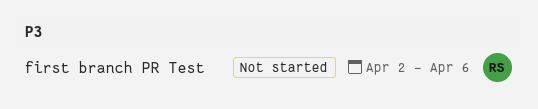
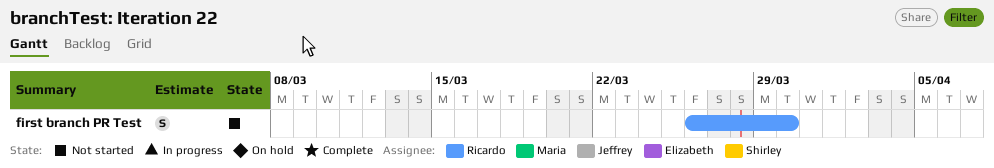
first branch PR Test, start: Apr 2 -> Mar 26
first branch PR Test, due: Apr 6 -> Mar 30

